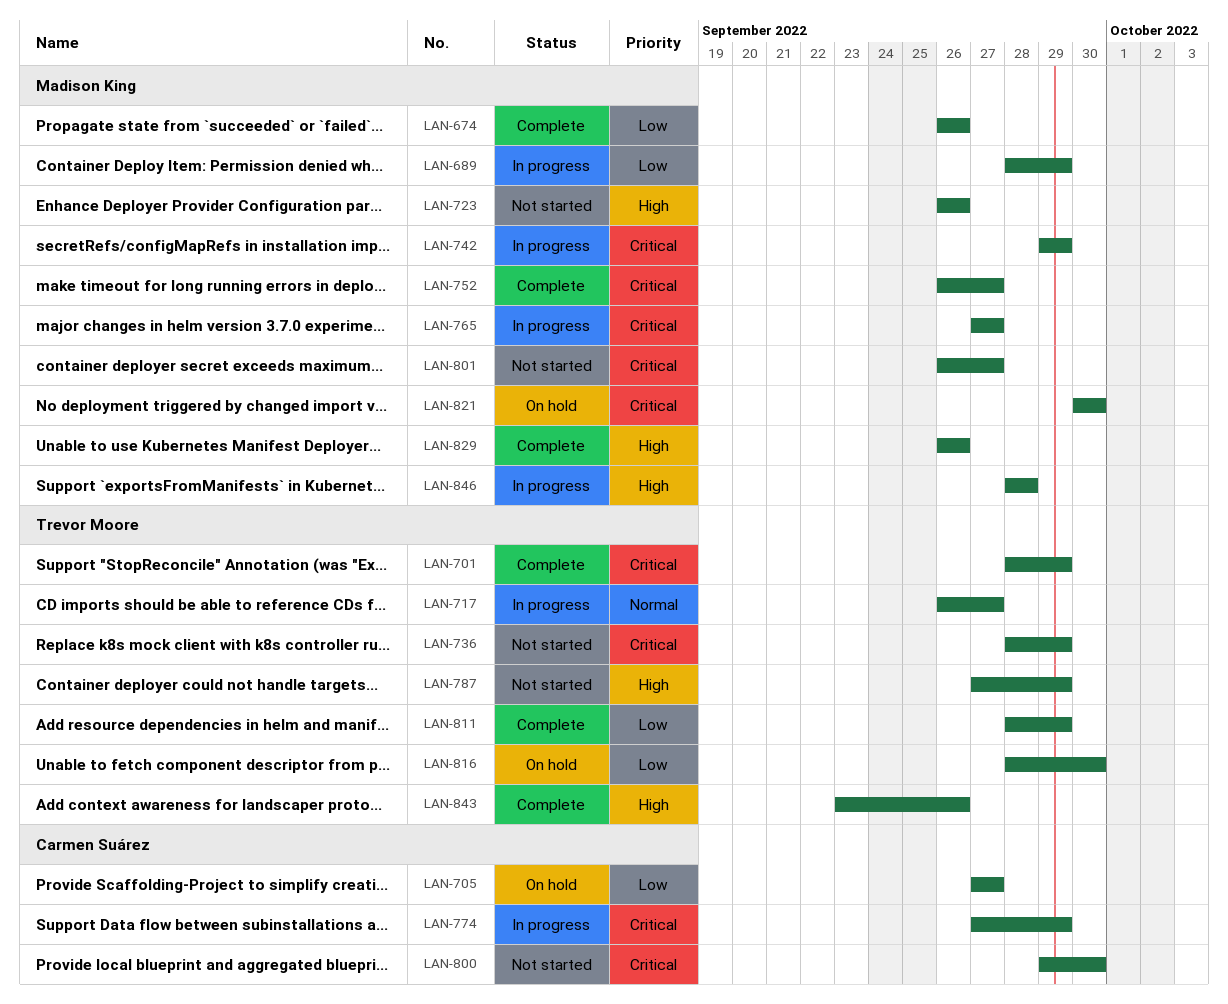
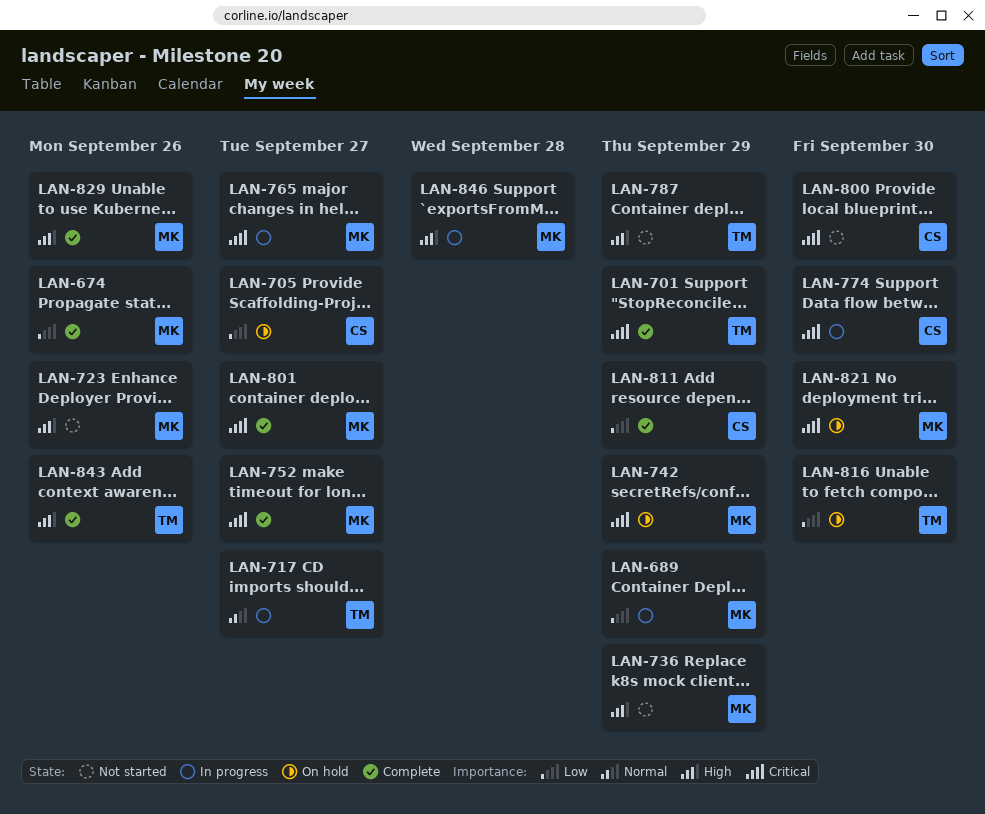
LAN-736, owner: Trevor Moore -> Madison King
LAN-736, priority: Critical -> High
LAN-742, status: In progress -> On hold
LAN-774, due: Sep 29 -> Sep 30
LAN-801, status: Not started -> Complete
LAN-811, owner: Trevor Moore -> Carmen Suárez

